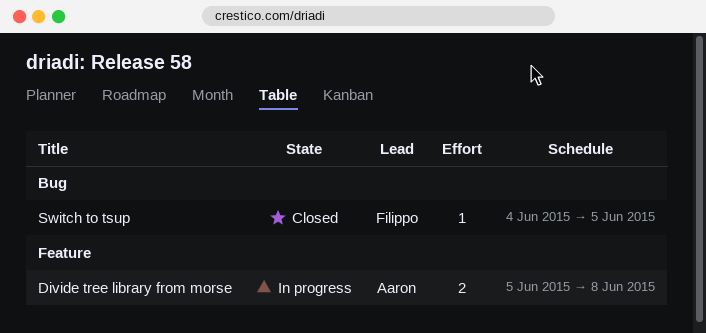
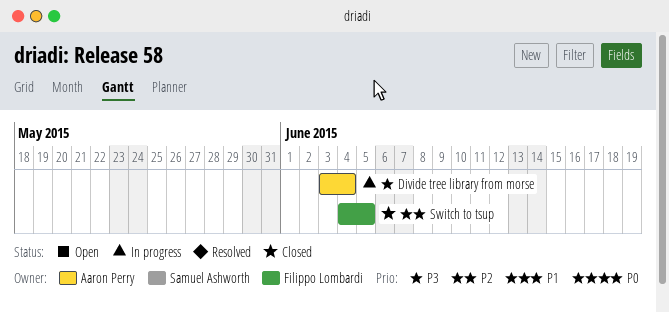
Divide tree library from morse, start: Jun 5 -> Jun 3
Divide tree library from morse, due: Jun 8 -> Jun 4

